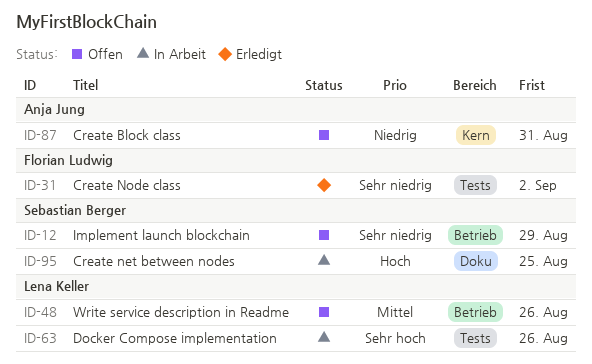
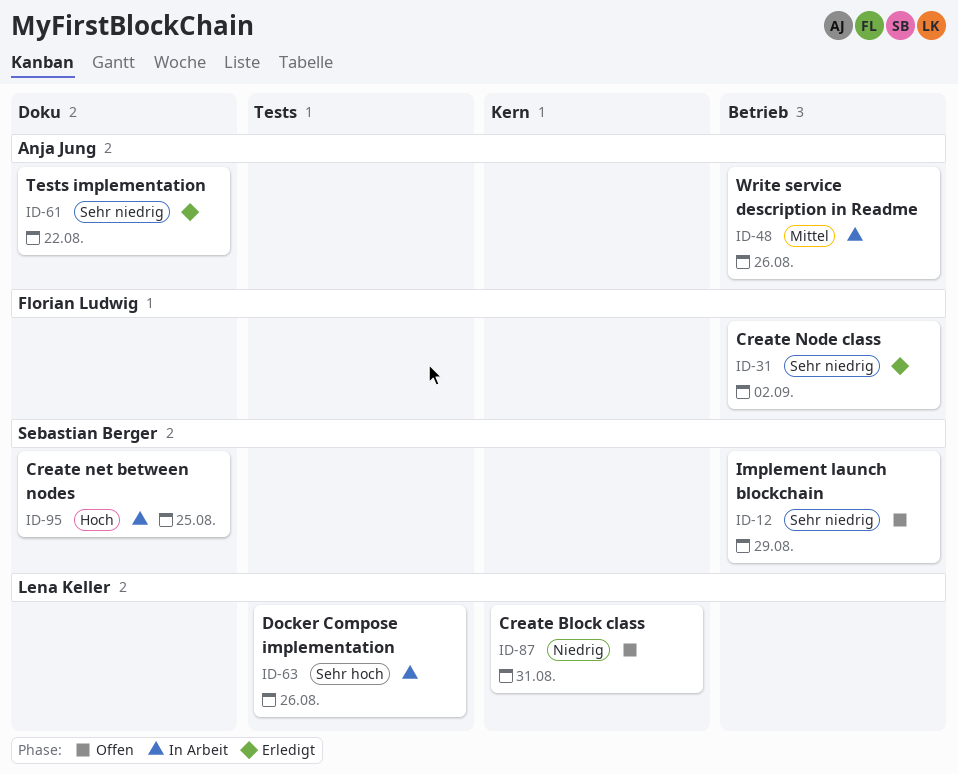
ID-31, label: Tests -> Betrieb
ID-48, status: Offen -> In Arbeit
ID-48, owner: Lena Keller -> Anja Jung
ID-61: none -> present
ID-87, owner: Anja Jung -> Lena Keller

